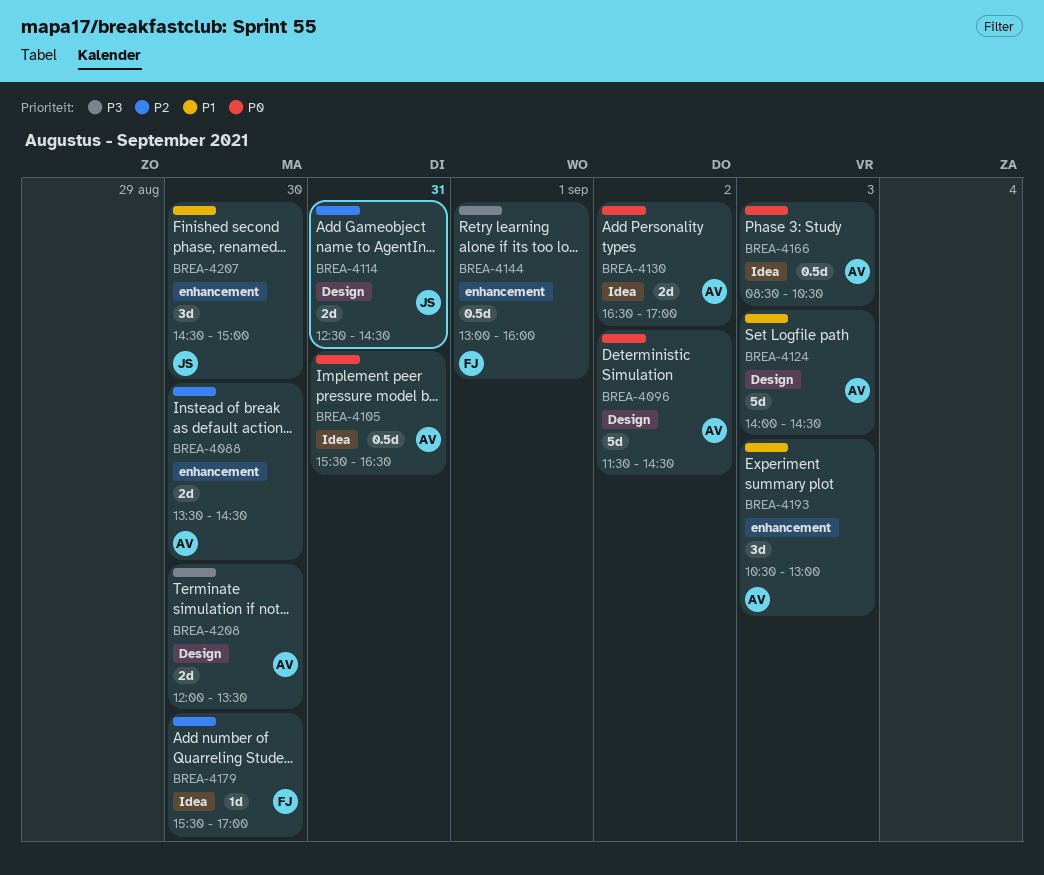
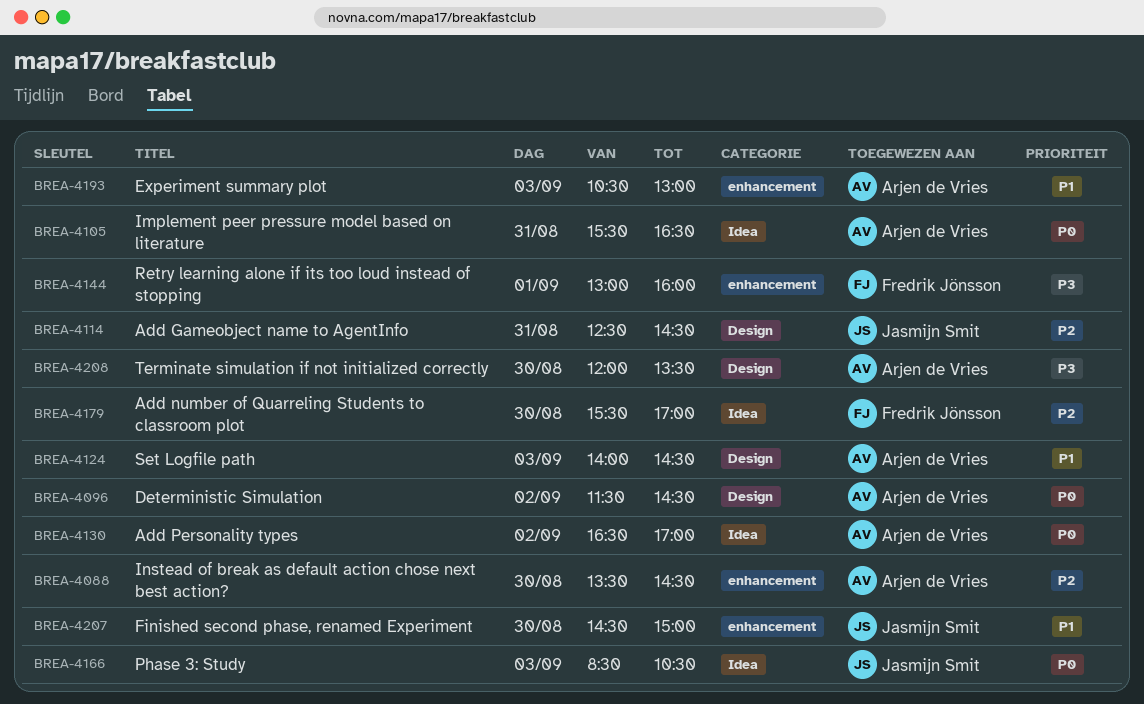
BREA-4166, owner: Arjen de Vries -> Jasmijn Smit

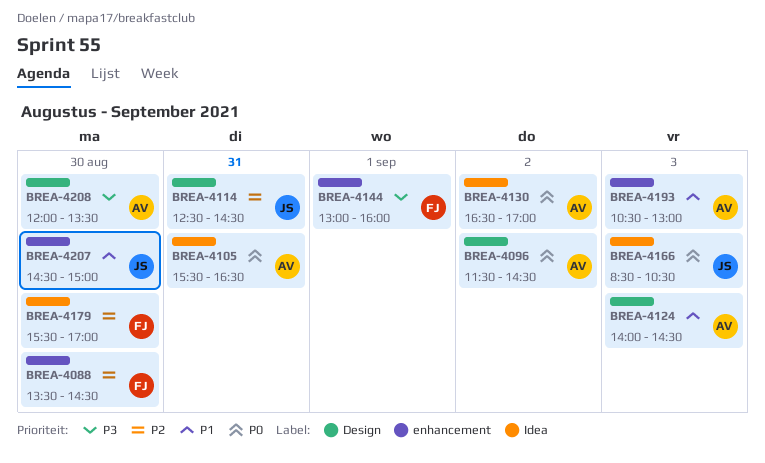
BREA-4088, owner: Arjen de Vries -> Fredrik Jönsson

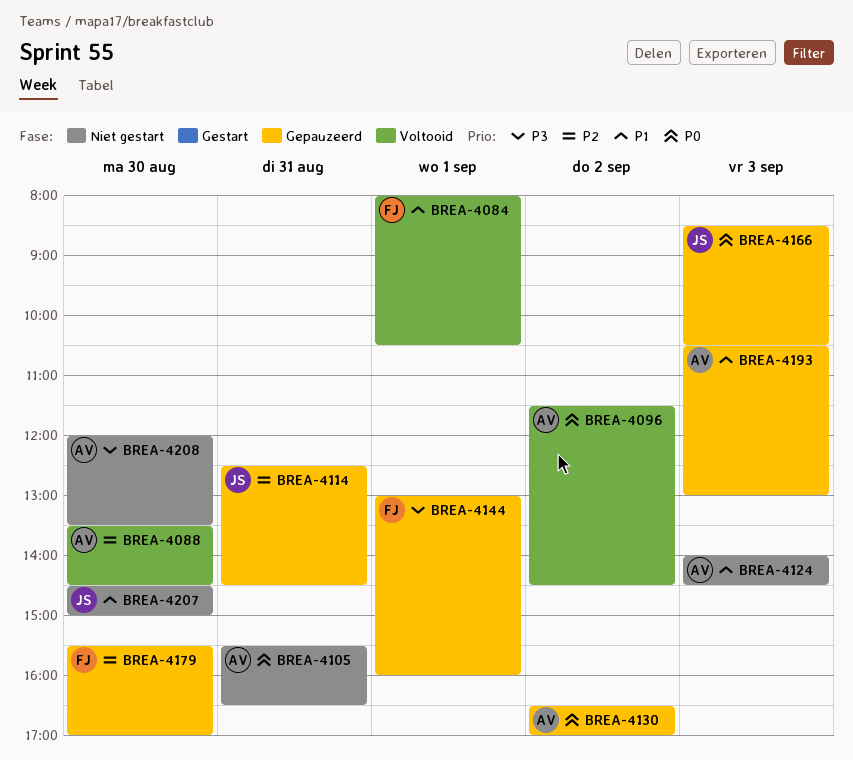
BREA-4084: none -> present
BREA-4088, owner: FJ -> AV

